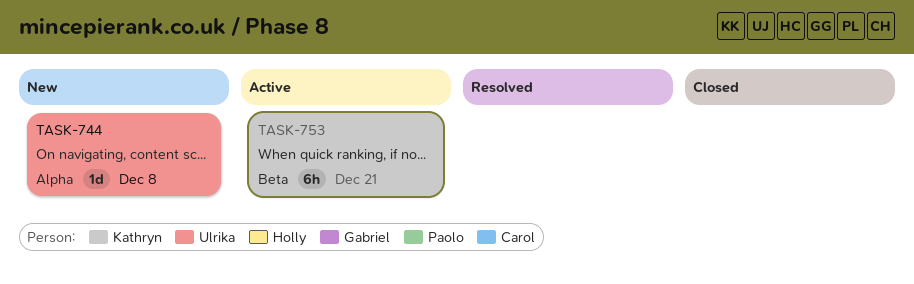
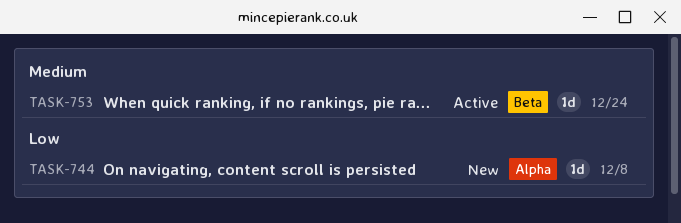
TASK-753, estimate: 6h -> 1d
TASK-753, due: Dec 21 -> Dec 24

